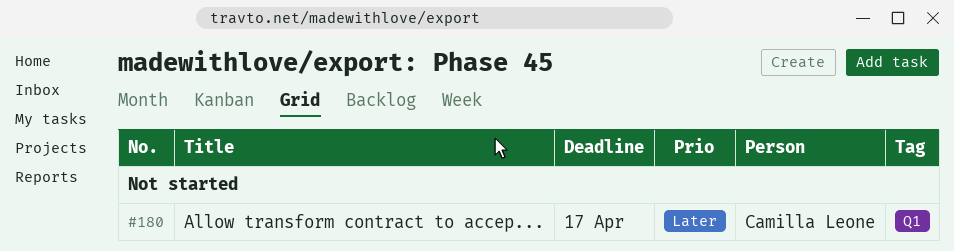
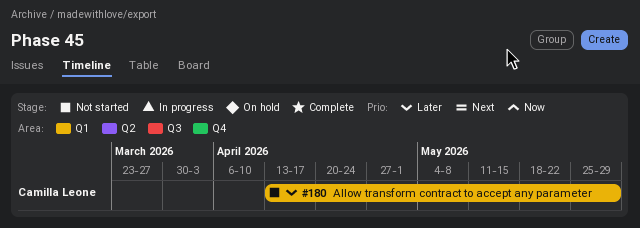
#180, due: Apr 17 -> May 29

